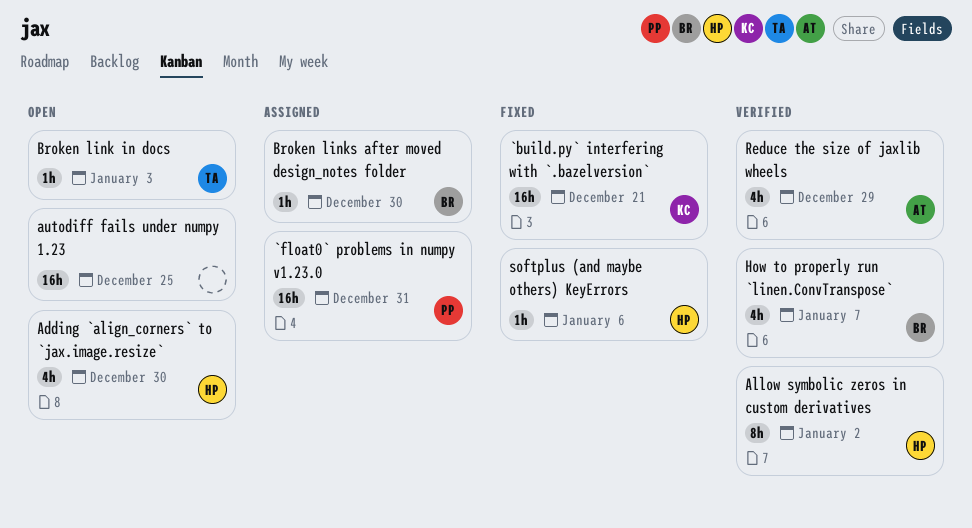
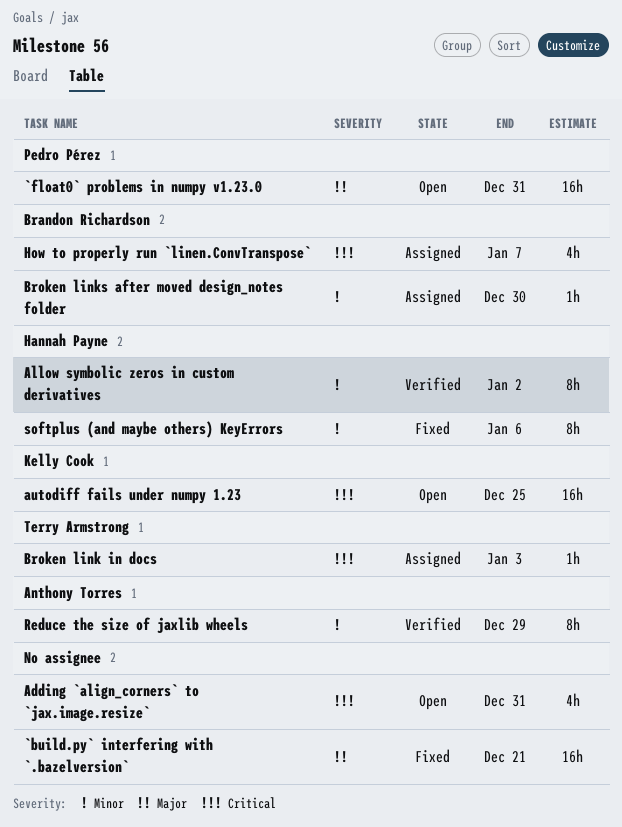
`build.py` interfering with `.bazelversion`, owner: Kelly Cook -> none
`float0` problems in numpy v1.23.0, status: Assigned -> Open
Adding `align_corners` to `jax.image.resize`, owner: Hannah Payne -> none
Adding `align_corners` to `jax.image.resize`, due: Dec 30 -> Dec 31
autodiff fails under numpy 1.23, owner: none -> Kelly Cook
Broken link in docs, status: Open -> Assigned
How to properly run `linen.ConvTranspose`, status: Verified -> Assigned
Reduce the size of jaxlib wheels, estimate: 4h -> 8h
softplus (and maybe others) KeyErrors, estimate: 1h -> 8h

